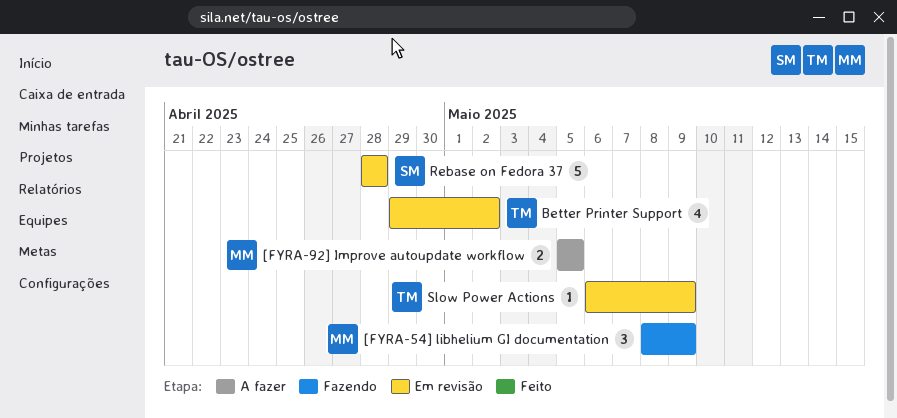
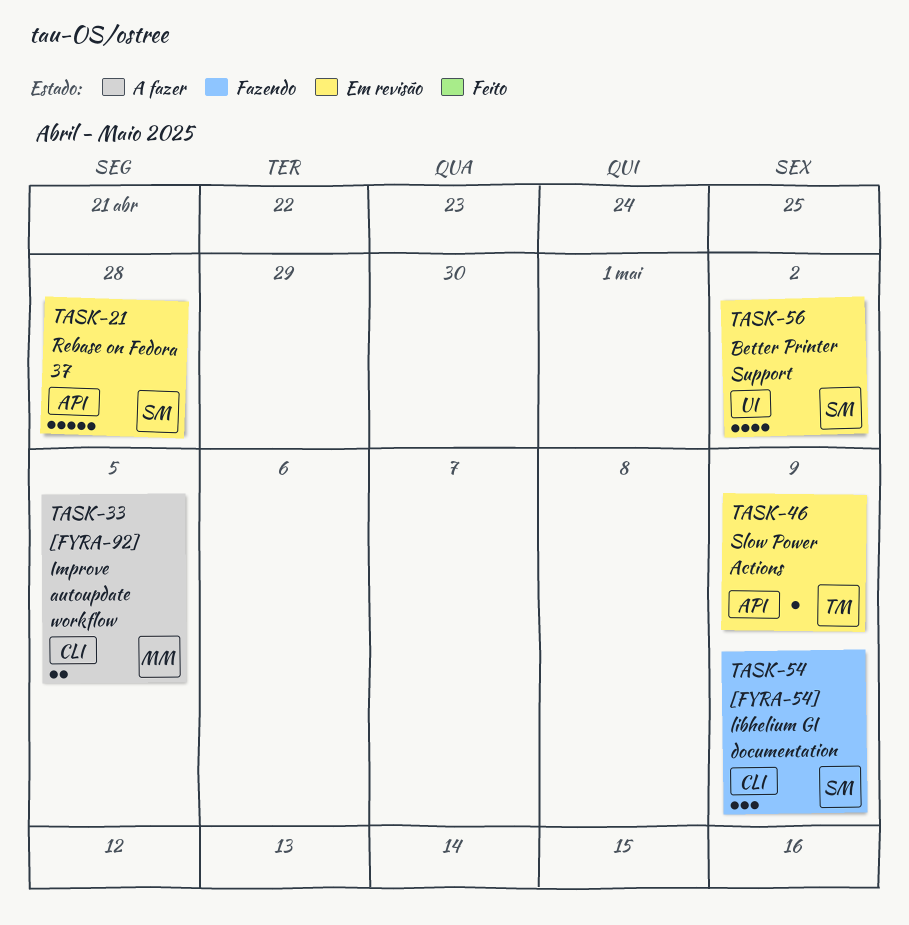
[FYRA-54] libhelium GI documentation, owner: MM -> SM
Better Printer Support, owner: TM -> SM

